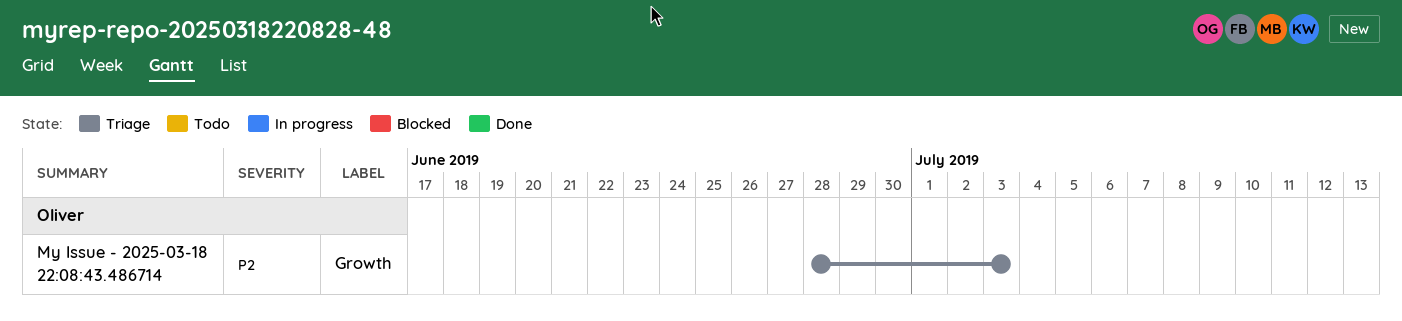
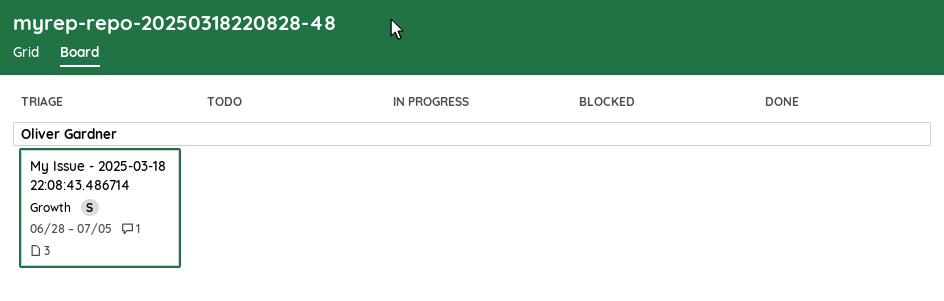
My Issue - 2025-03-18 22:08:43.486714, due: Jul 3 -> Jul 5

